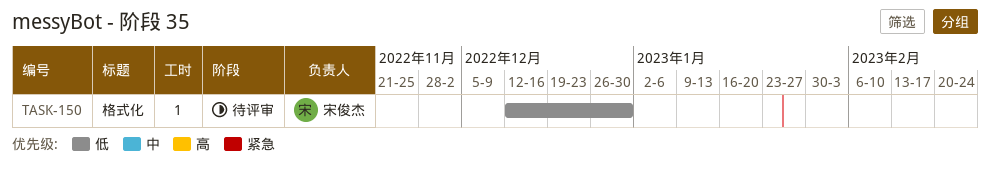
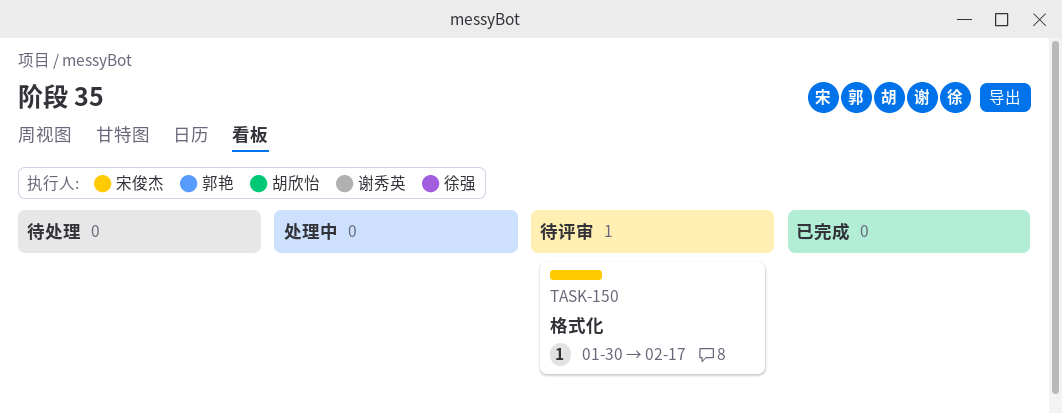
TASK-150, start: Dec 12 -> Jan 30
TASK-150, due: Dec 30 -> Feb 17

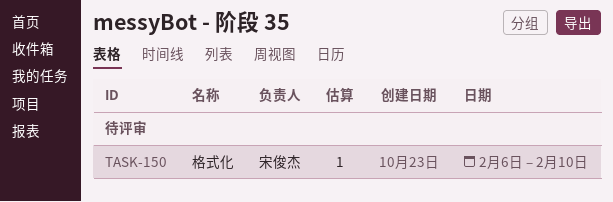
TASK-150, start: Jan 30 -> Feb 6
TASK-150, due: Feb 17 -> Feb 10

